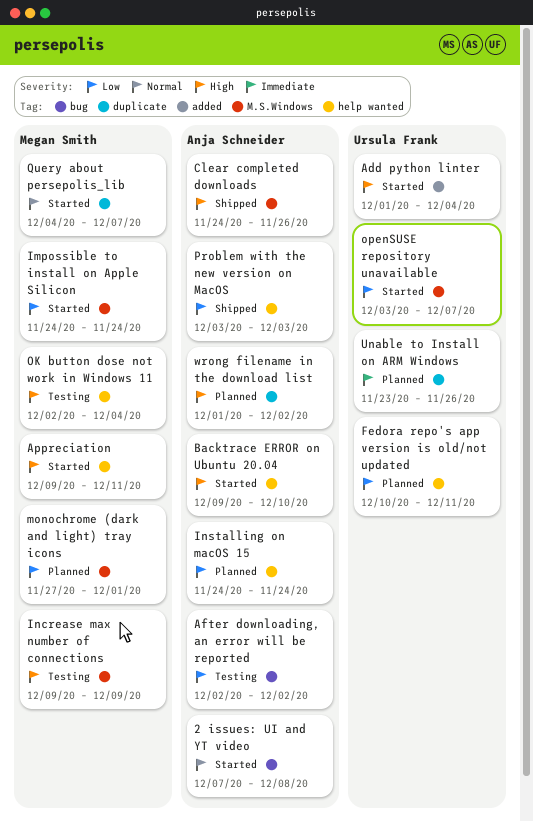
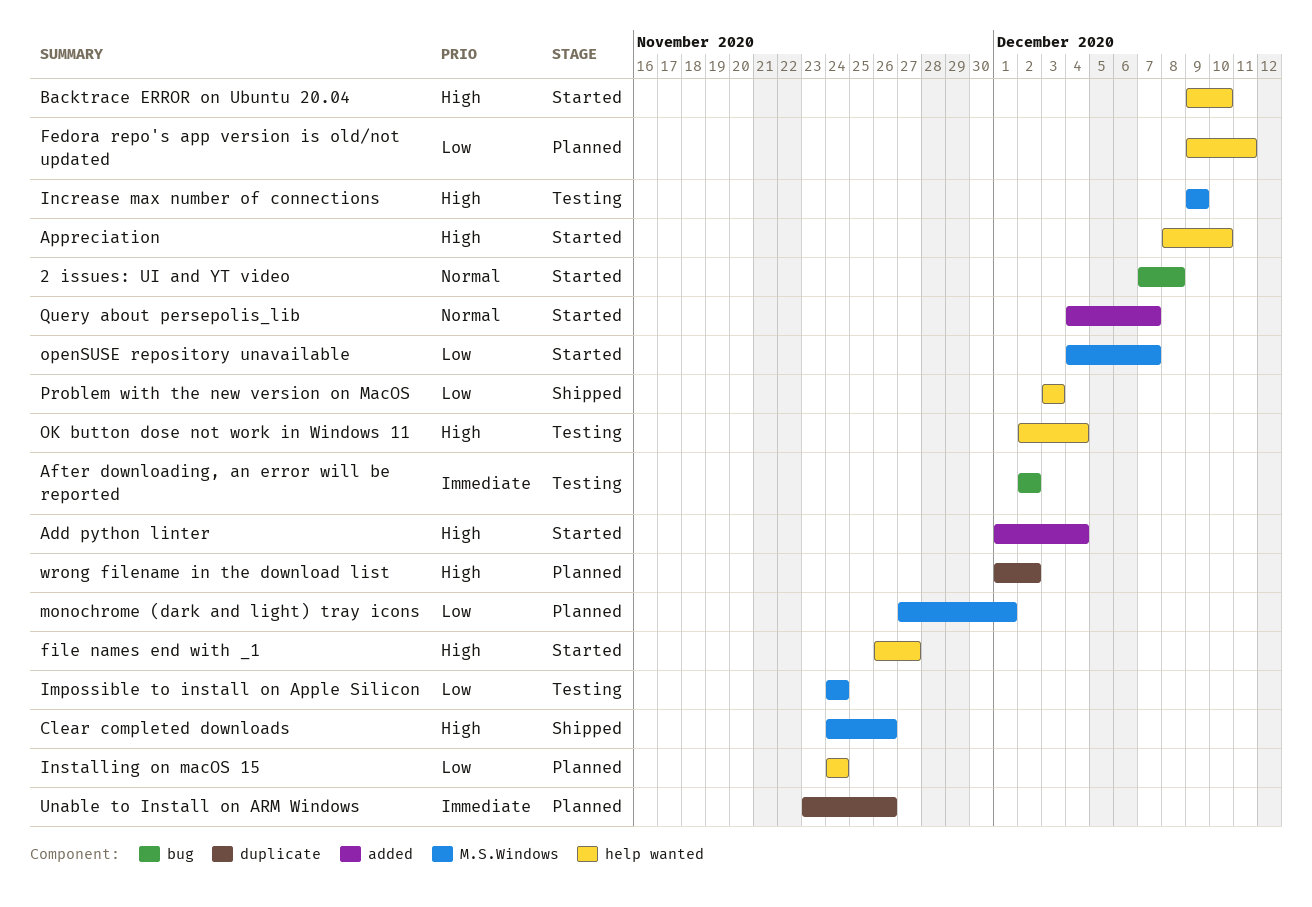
After downloading, an error will be reported, priority: Low -> Immediate
Appreciation, start: Dec 9 -> Dec 8
Appreciation, due: Dec 11 -> Dec 10
Fedora repo's app version is old/not updated, start: Dec 10 -> Dec 9
file names end with _1: none -> present
Impossible to install on Apple Silicon, status: Started -> Testing
openSUSE repository unavailable, start: Dec 3 -> Dec 4
Query about persepolis_lib, label: duplicate -> added

